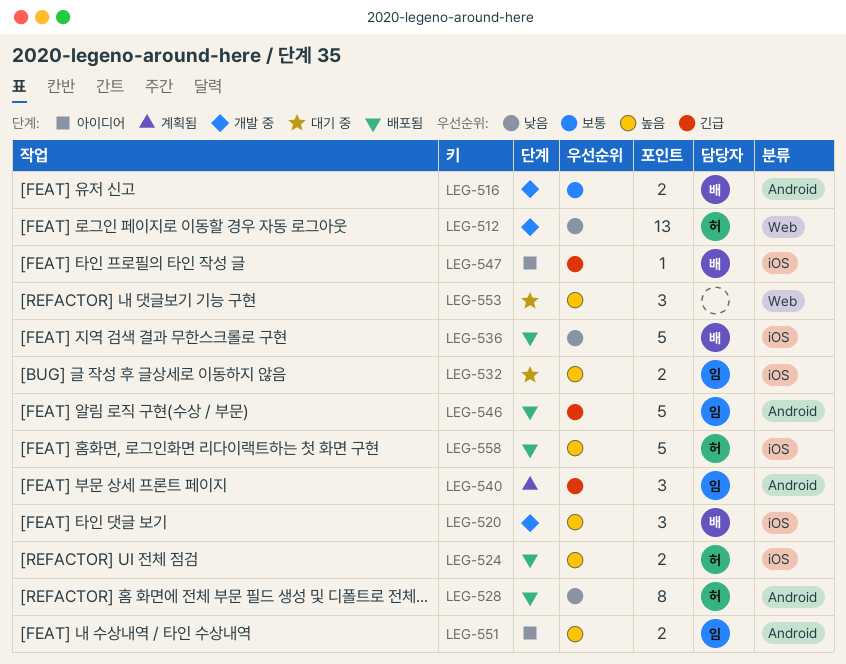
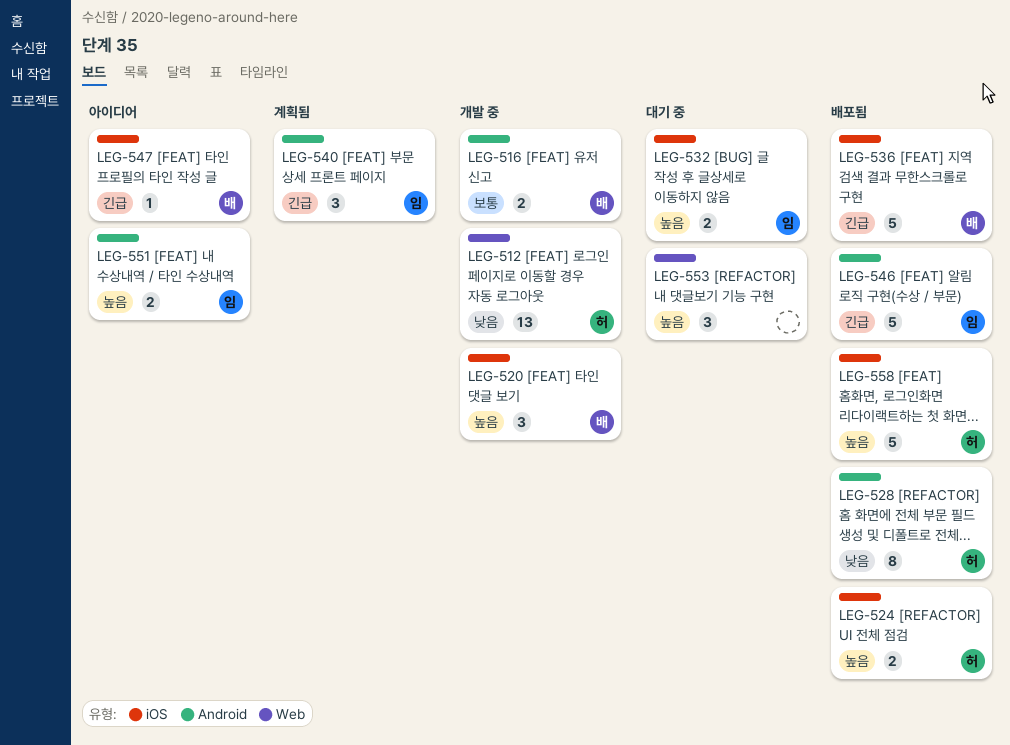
LEG-536, priority: 낮음 -> 긴급

